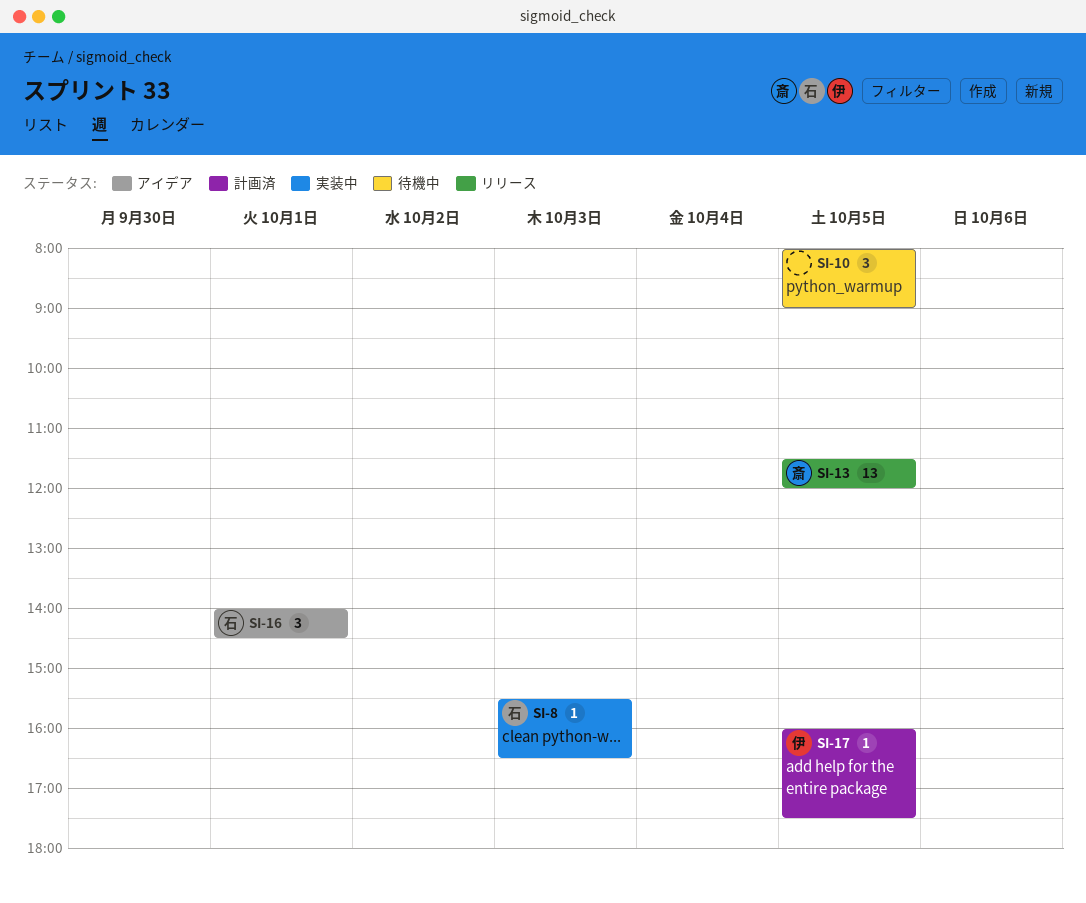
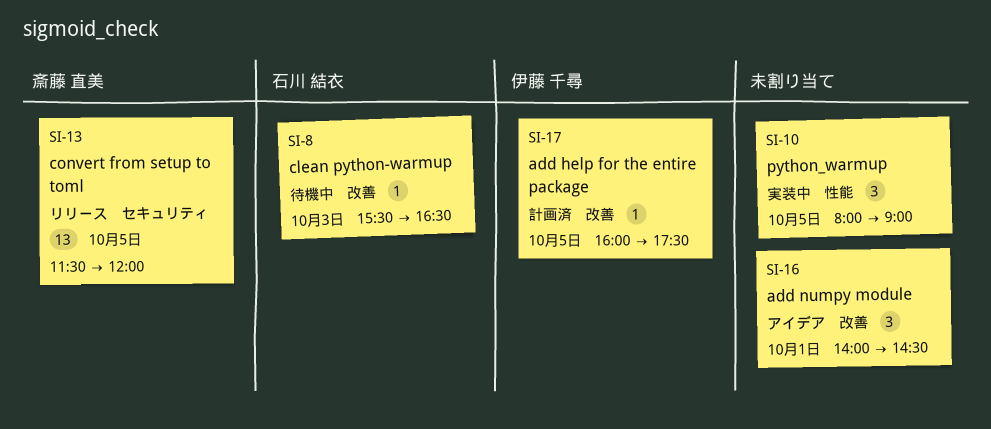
SI-8, status: 実装中 -> 待機中
SI-10, status: 待機中 -> 実装中
SI-16, owner: 石川 結衣 -> none

